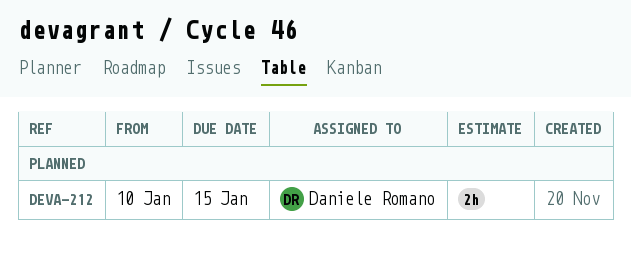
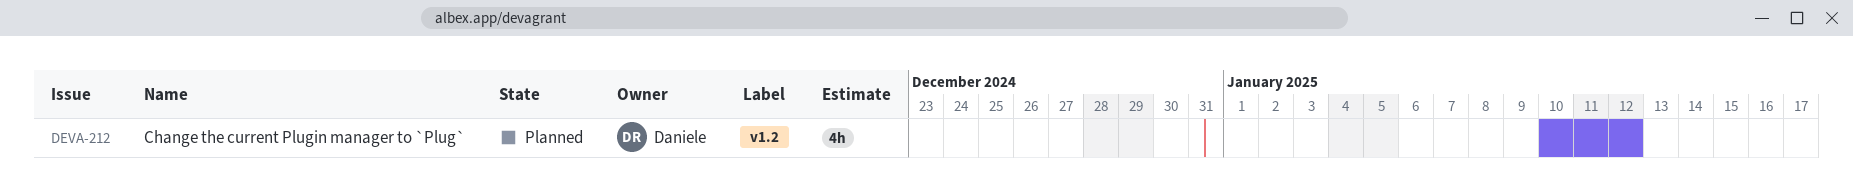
DEVA-212, estimate: 2h -> 4h
DEVA-212, due: Jan 15 -> Jan 12

